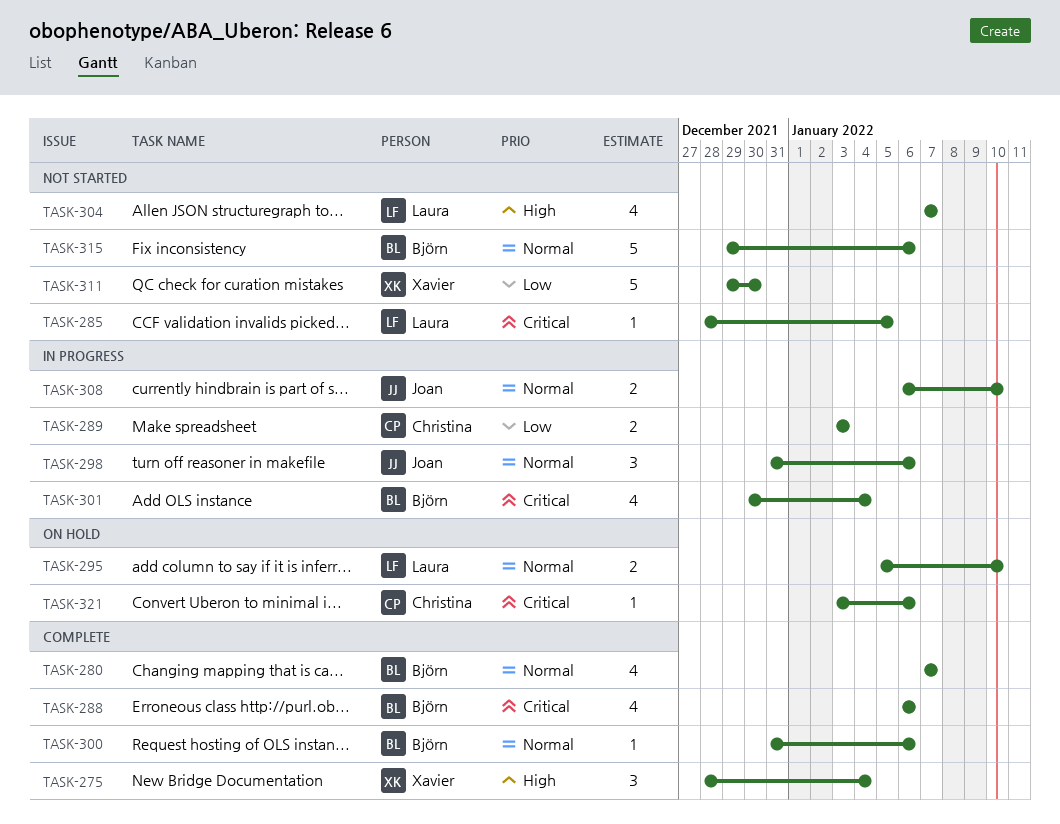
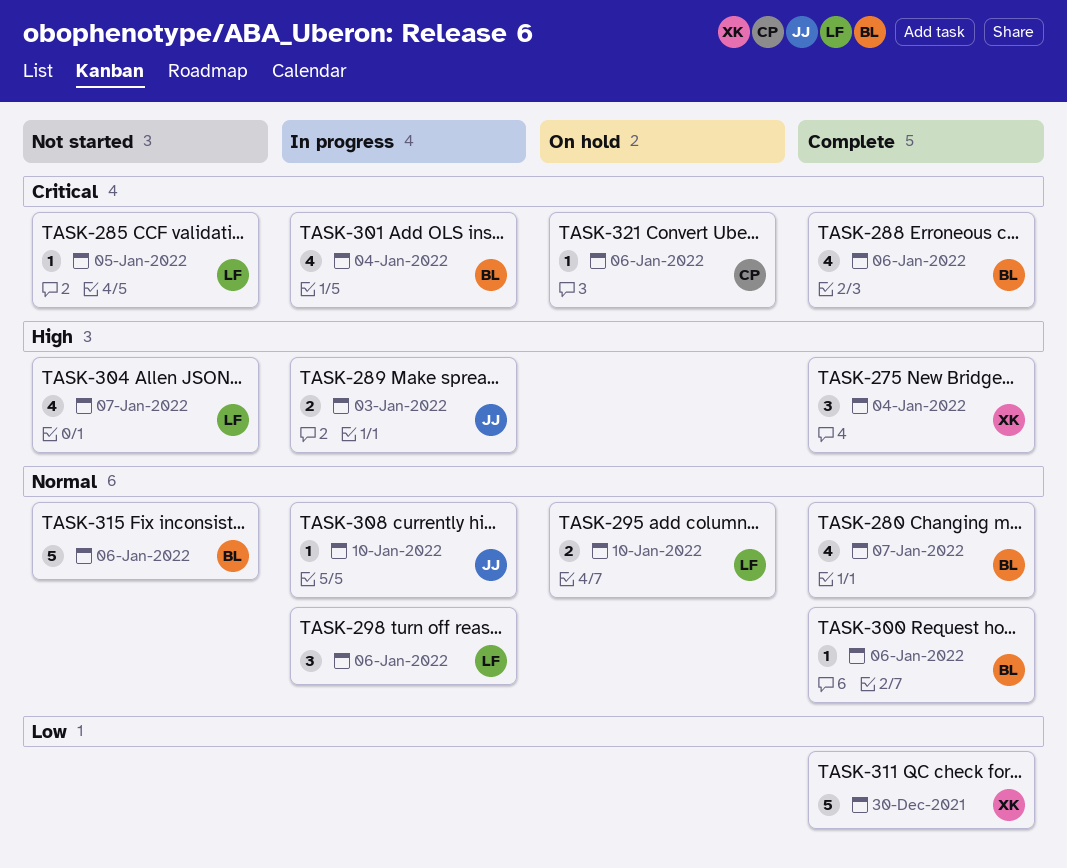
TASK-289, owner: Christina -> Joan
TASK-289, priority: Low -> High
TASK-298, owner: Joan -> Laura
TASK-308, estimate: 2 -> 1
TASK-311, status: Not started -> Complete

